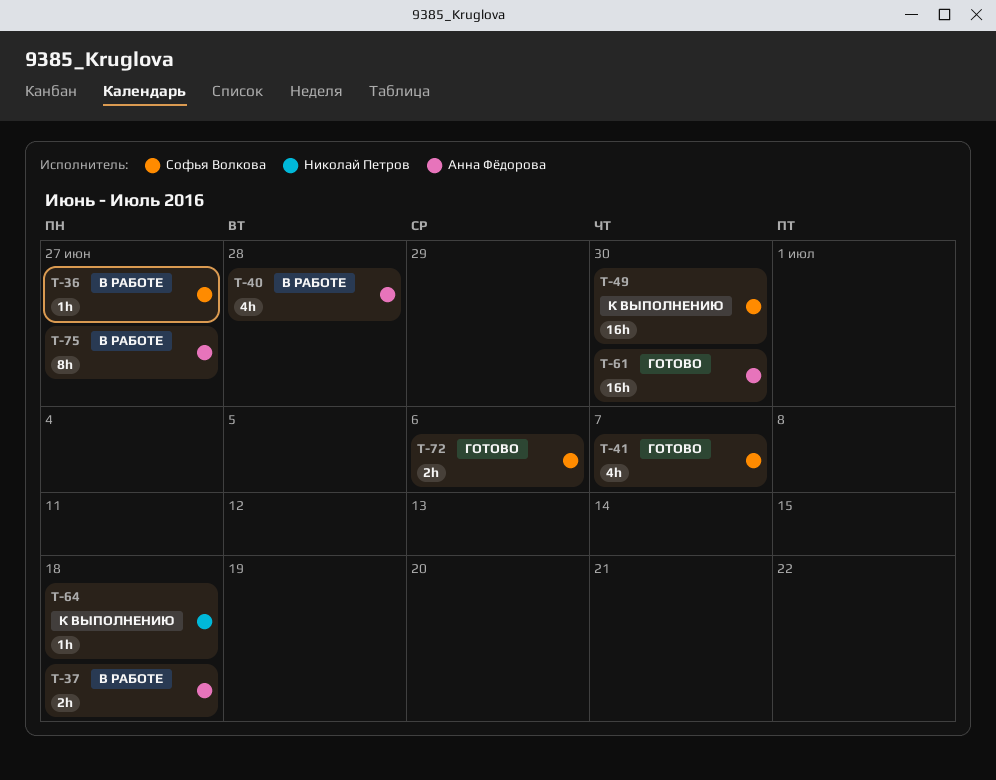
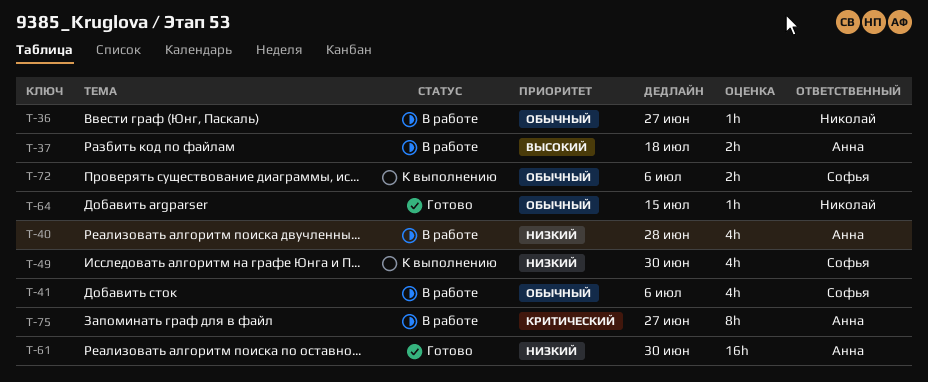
T-36, owner: Софья Волкова -> Николай Петров
T-41, status: Готово -> В работе
T-41, due: Jul 7 -> Jul 6
T-49, estimate: 16h -> 4h
T-64, status: К выполнению -> Готово
T-64, due: Jul 18 -> Jul 15
T-72, status: Готово -> К выполнению

